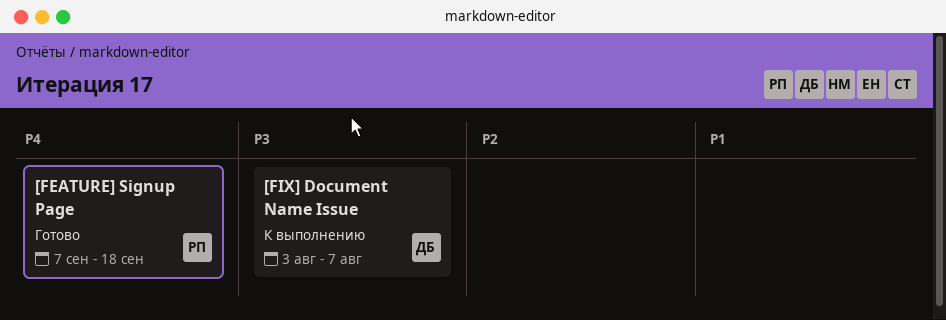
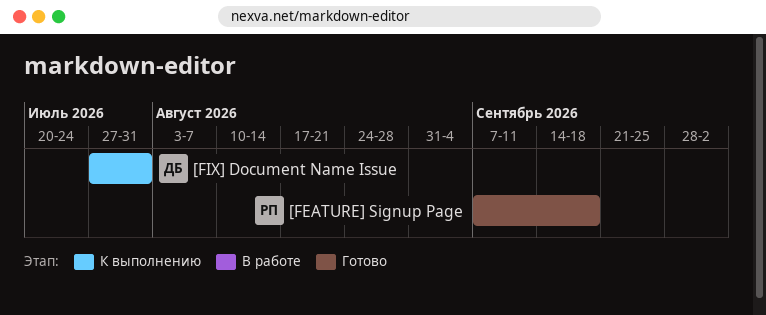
[FIX] Document Name Issue, start: Aug 3 -> Jul 27
[FIX] Document Name Issue, due: Aug 7 -> Jul 31

